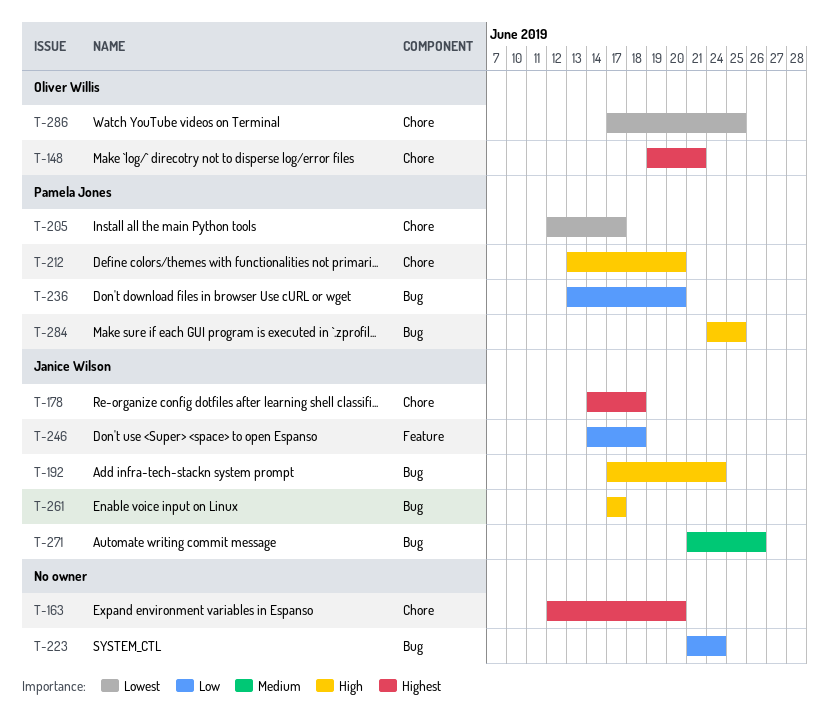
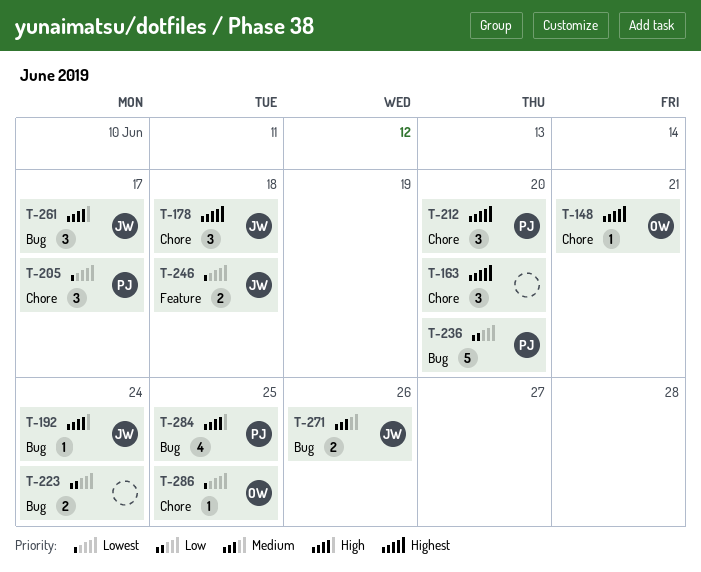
T-212, priority: High -> Highest
T-246, priority: Low -> Lowest

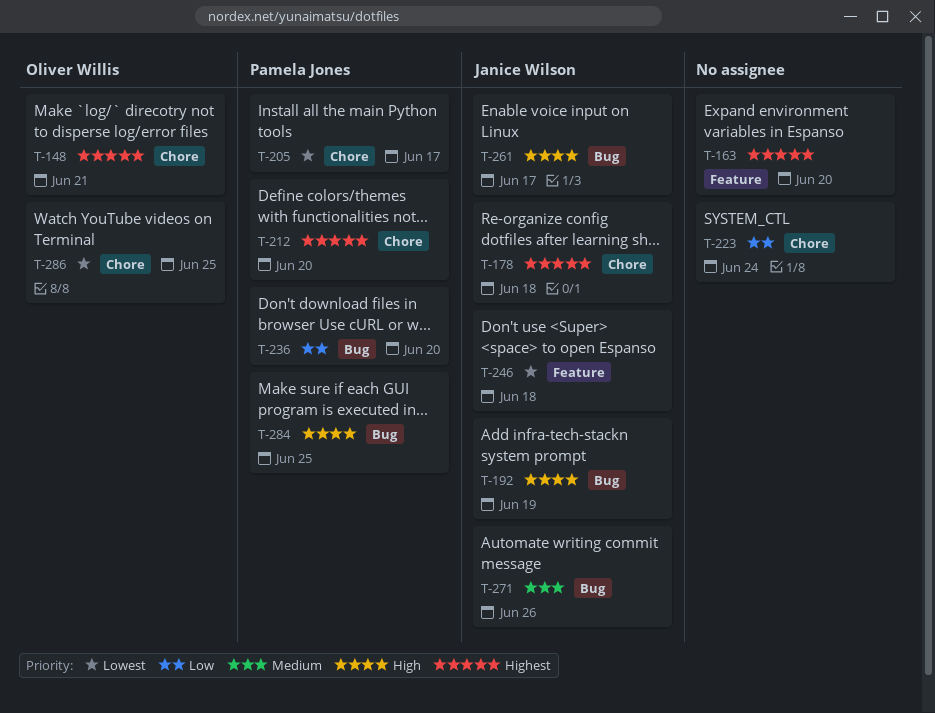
T-163, label: Chore -> Feature
T-192, due: Jun 24 -> Jun 19
T-223, label: Bug -> Chore

